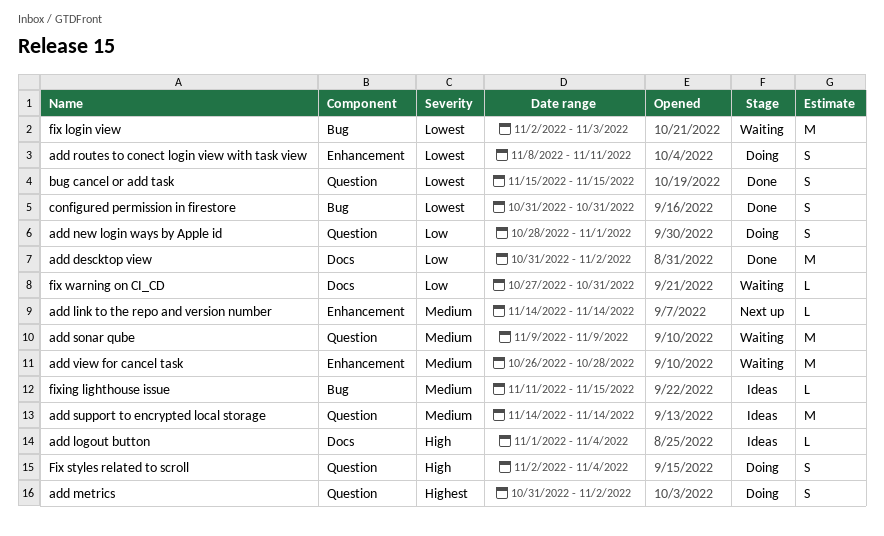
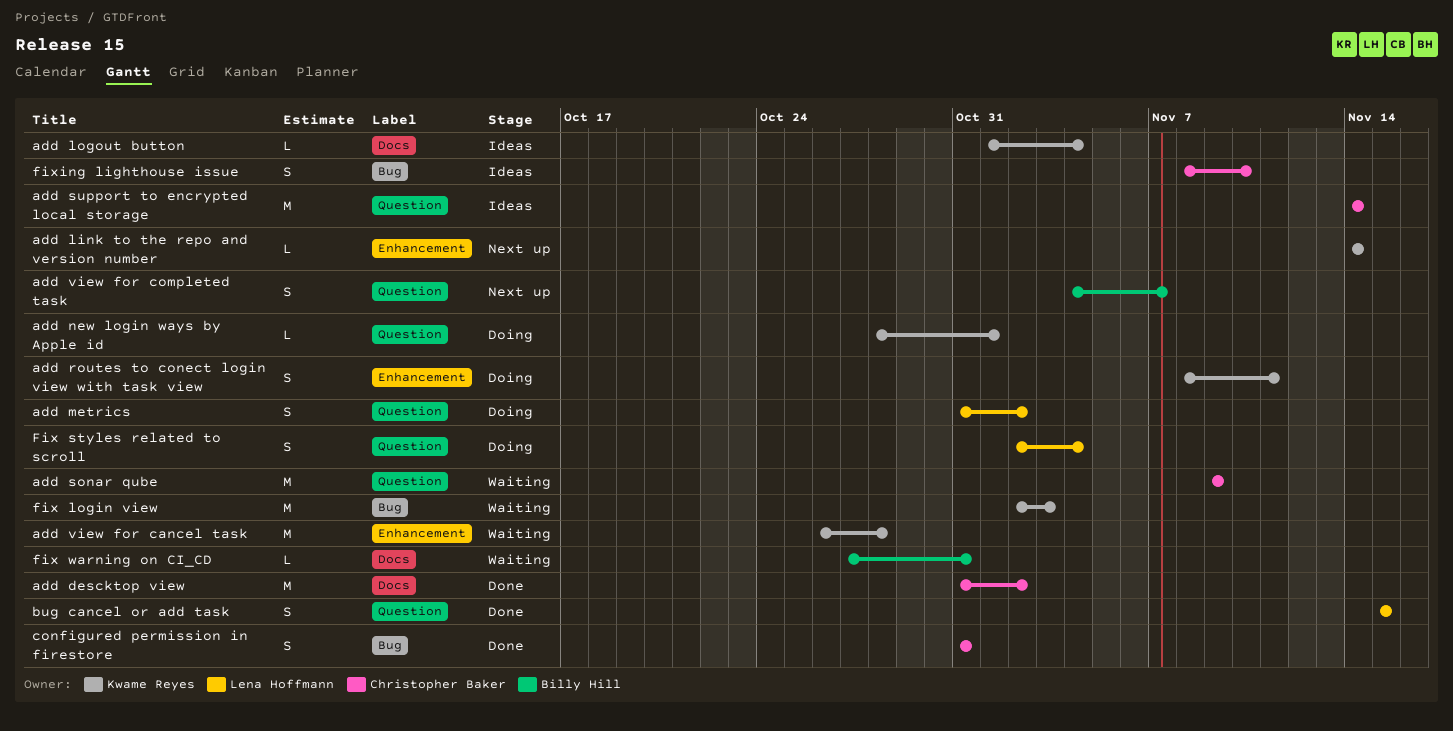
add new login ways by Apple id, estimate: S -> L
add view for completed task: none -> present
fixing lighthouse issue, estimate: L -> S
fixing lighthouse issue, start: Nov 11 -> Nov 8
fixing lighthouse issue, due: Nov 15 -> Nov 10

